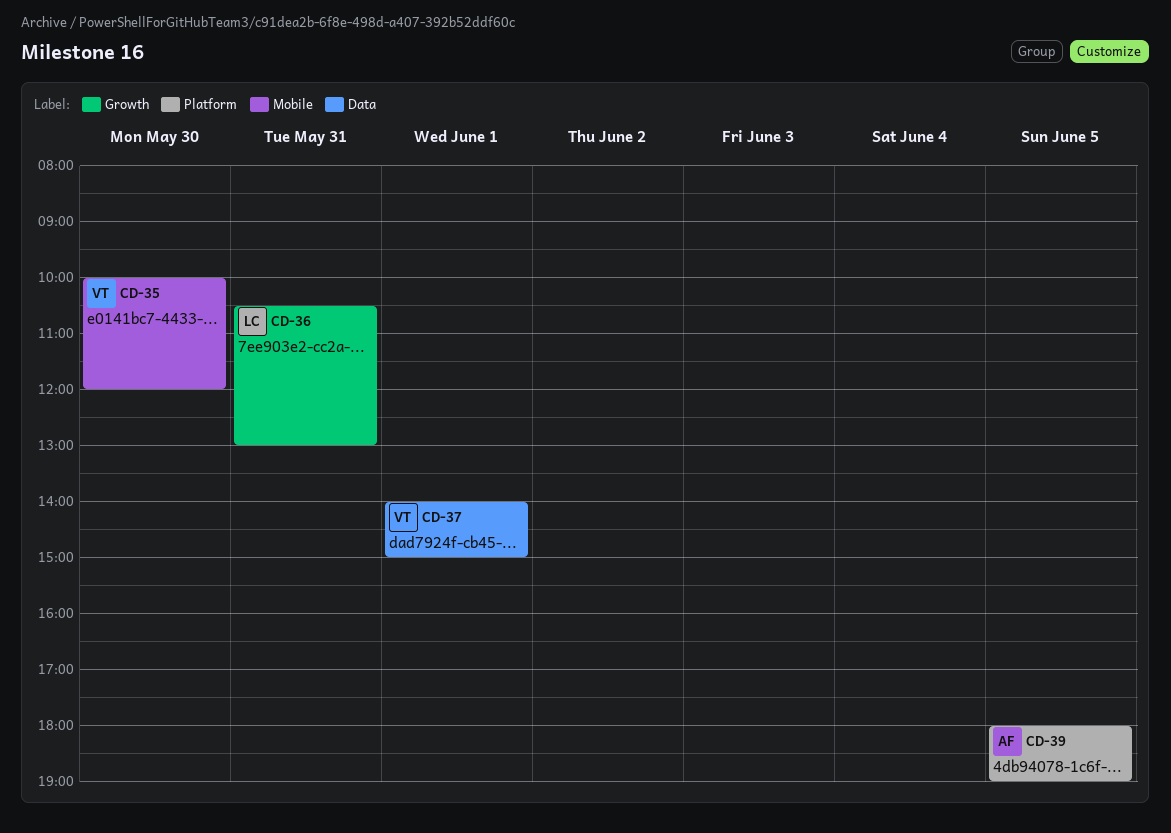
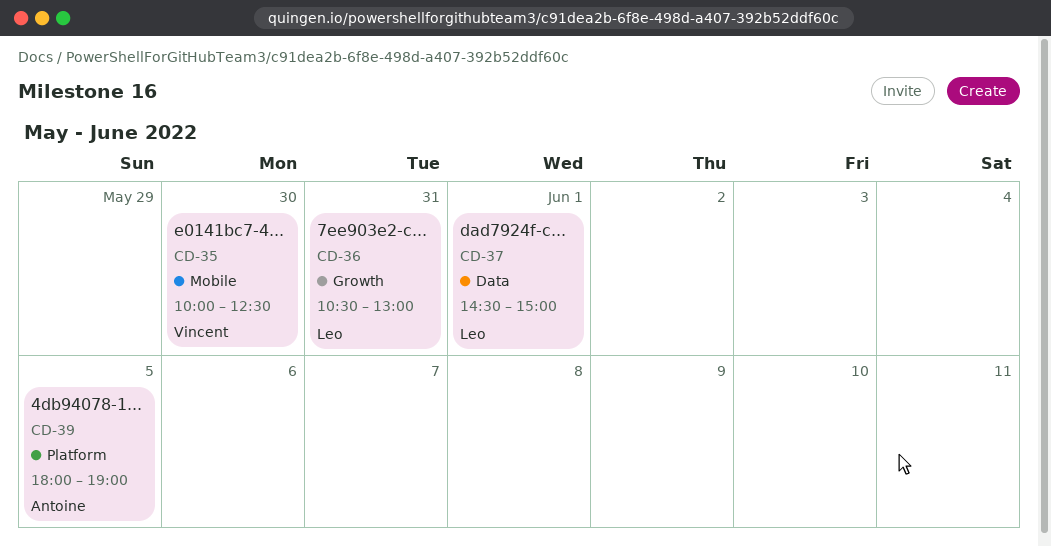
CD-35, ends: 12:00 -> 12:30
CD-37, owner: Vincent -> Leo
CD-37, begins: 14:00 -> 14:30

